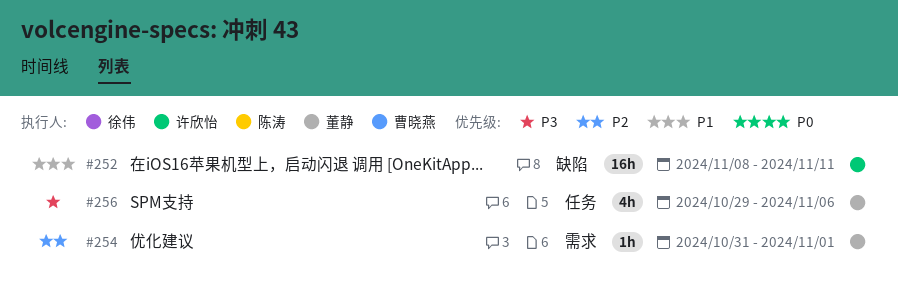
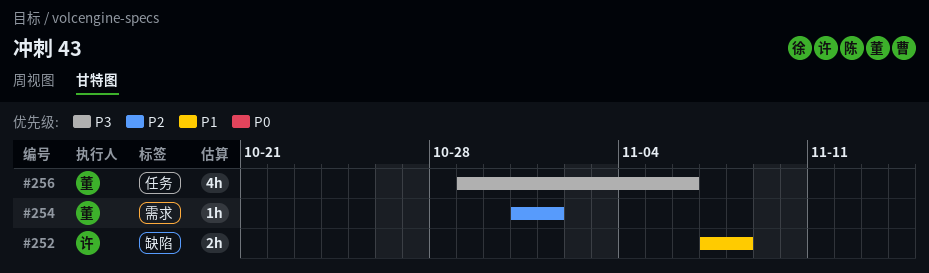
#252, estimate: 16h -> 2h
#252, start: Nov 8 -> Nov 7
#252, due: Nov 11 -> Nov 8

